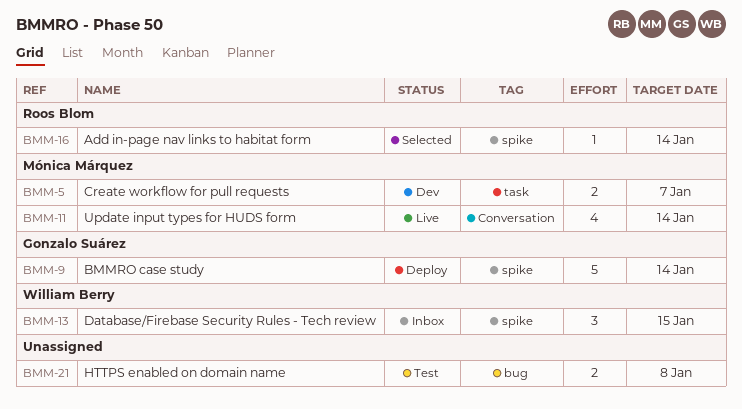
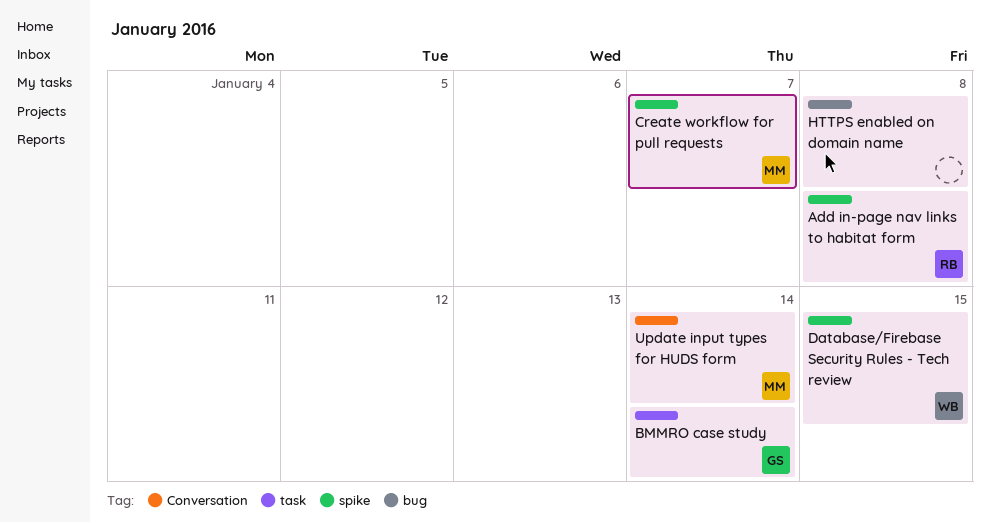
Add in-page nav links to habitat form, due: Jan 14 -> Jan 8
BMMRO case study, label: spike -> task
Create workflow for pull requests, label: task -> spike

